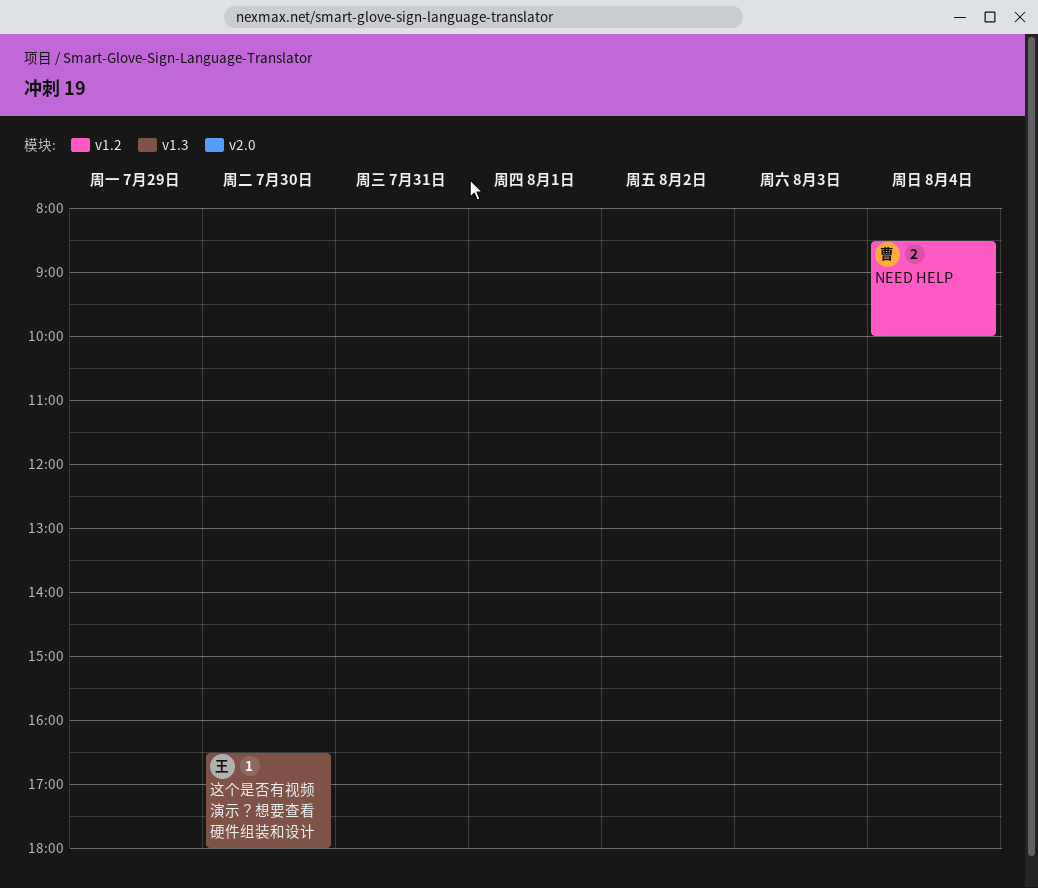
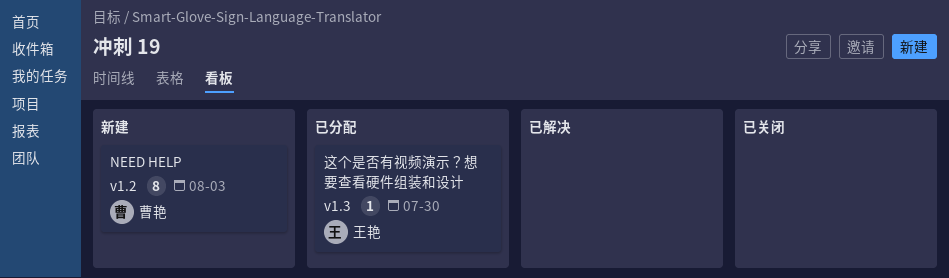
NEED HELP, estimate: 2 -> 8
NEED HELP, day: Aug 4 -> Aug 3

